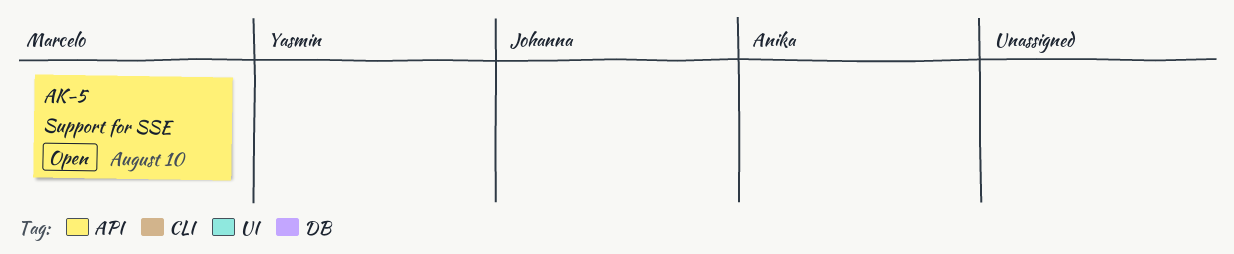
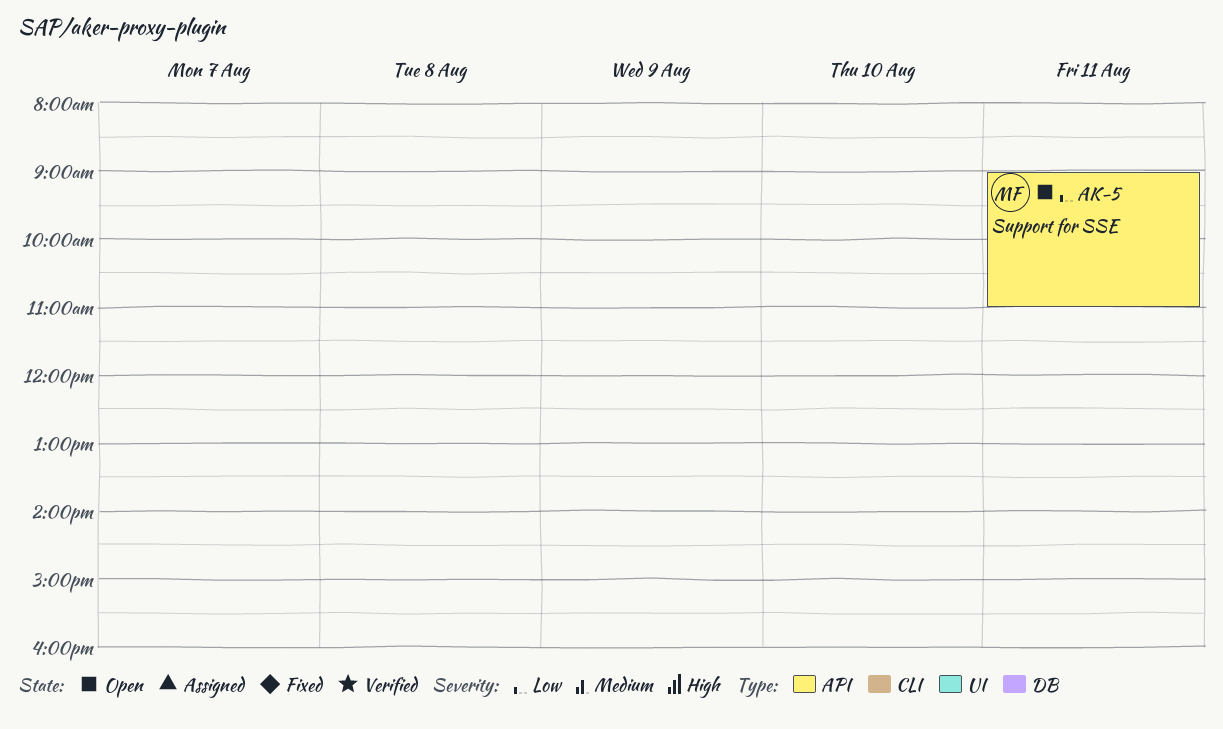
AK-5, day: Aug 10 -> Aug 11

